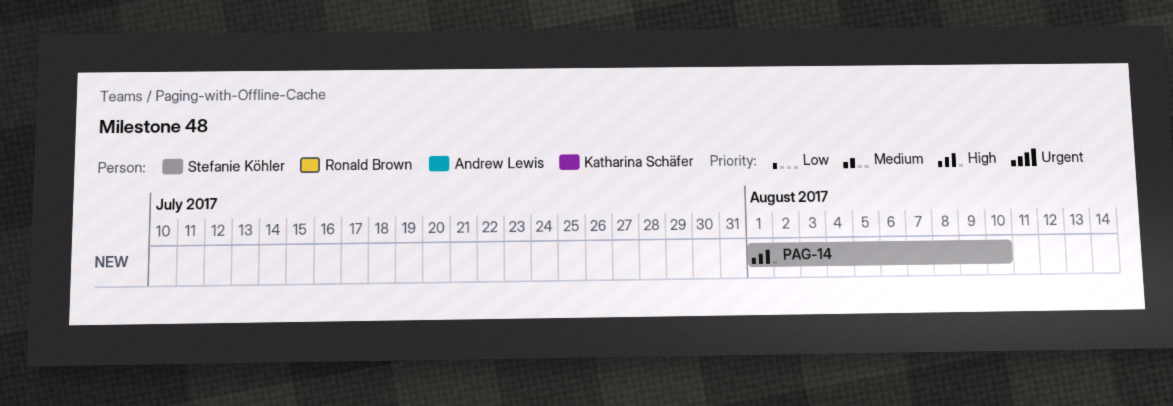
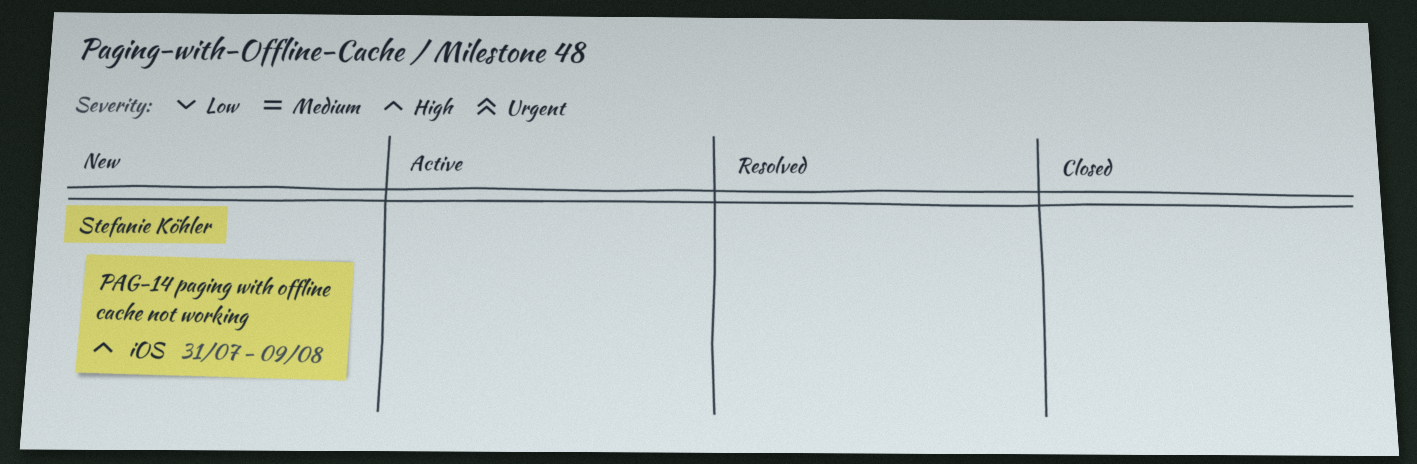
PAG-14, start: Aug 1 -> Jul 31
PAG-14, due: Aug 10 -> Aug 9

